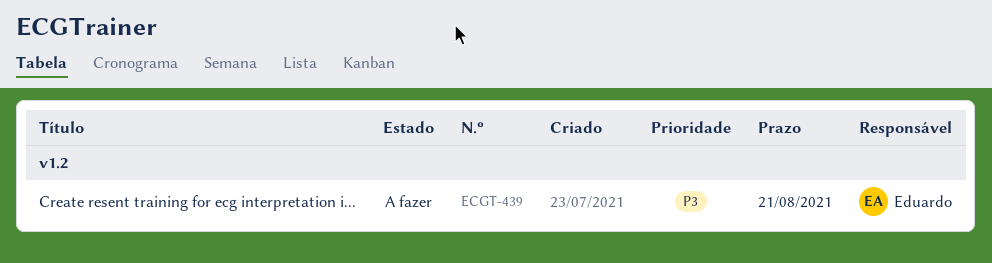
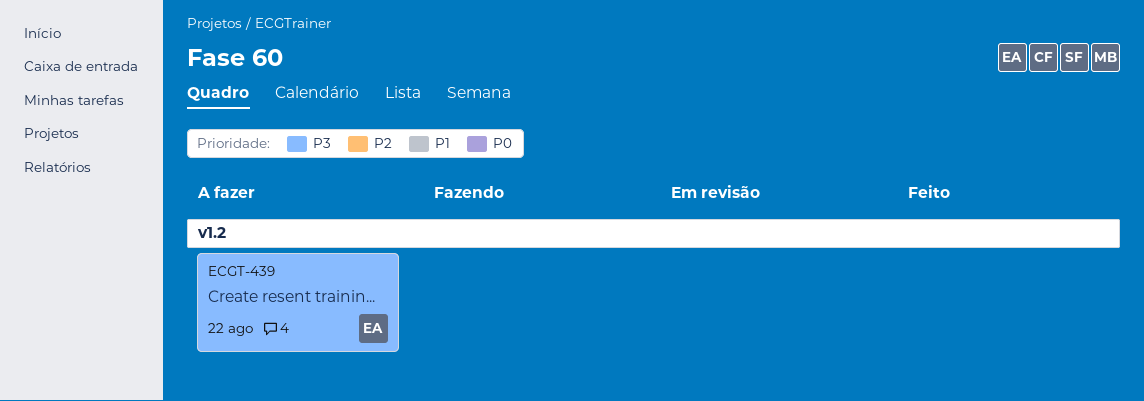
ECGT-439, due: Aug 21 -> Aug 22

